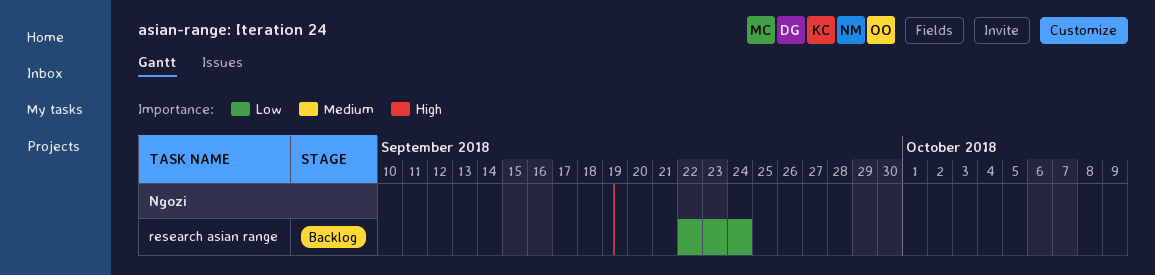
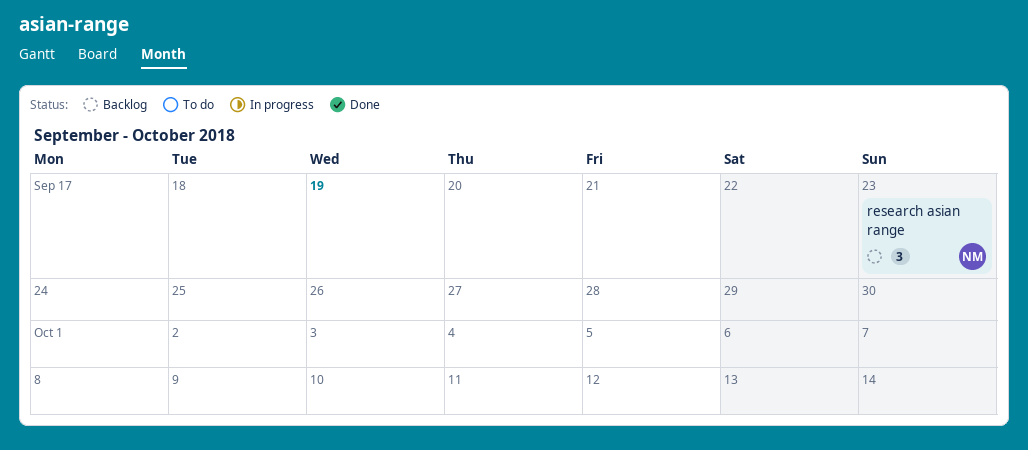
research asian range, due: Sep 24 -> Sep 23

